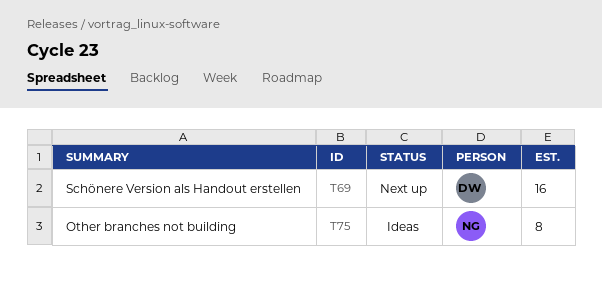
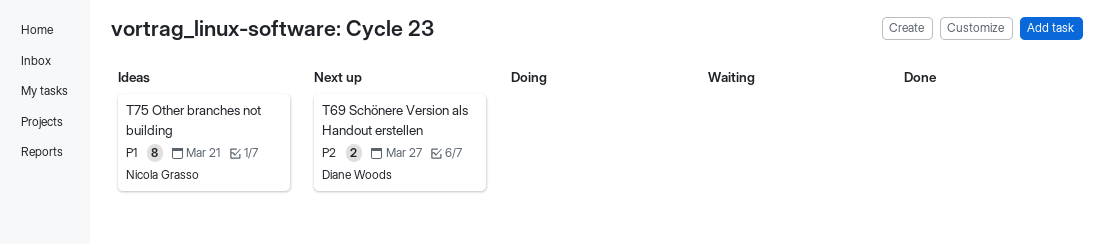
T69, estimate: 16 -> 2

